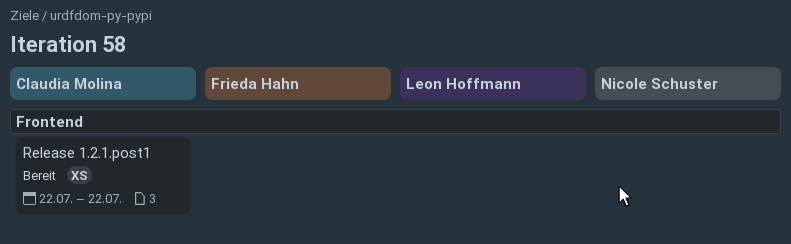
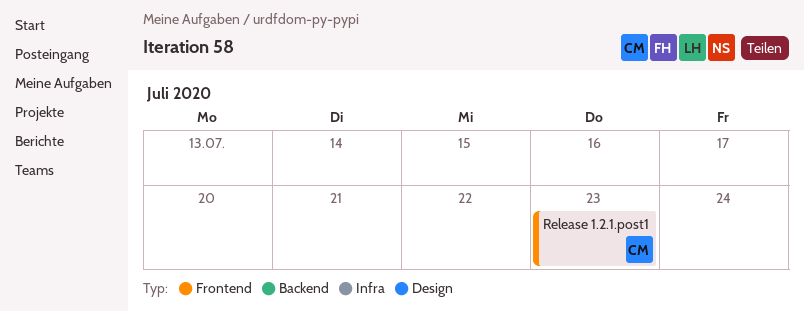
Release 1.2.1.post1, due: Jul 22 -> Jul 23

